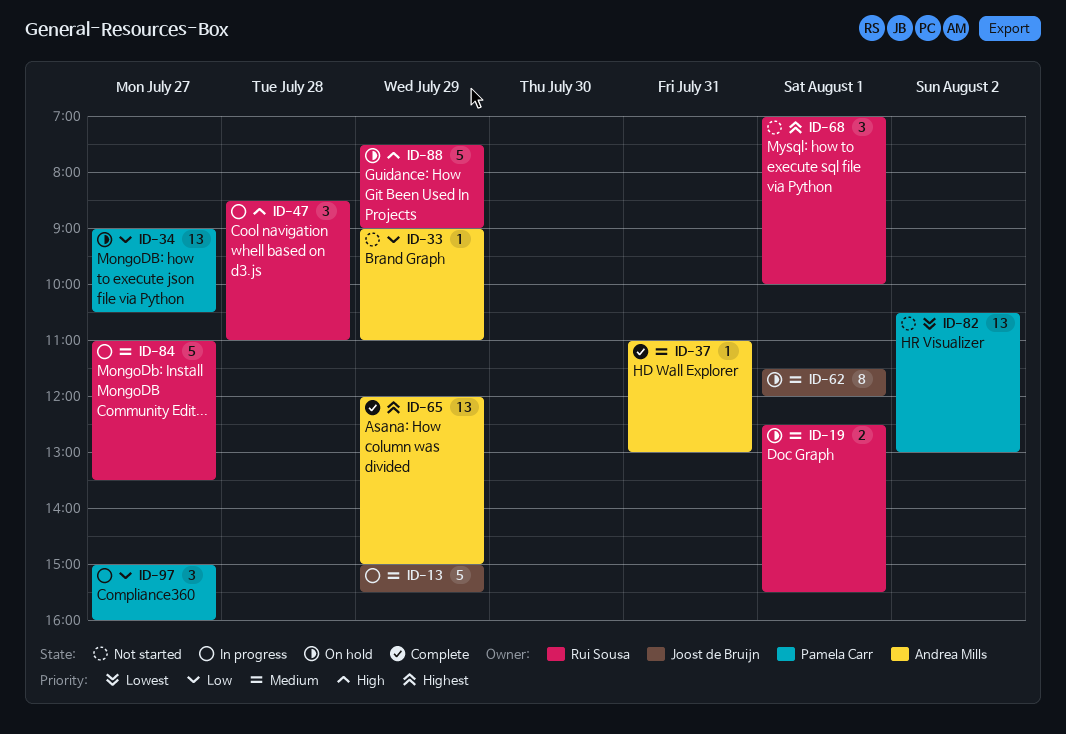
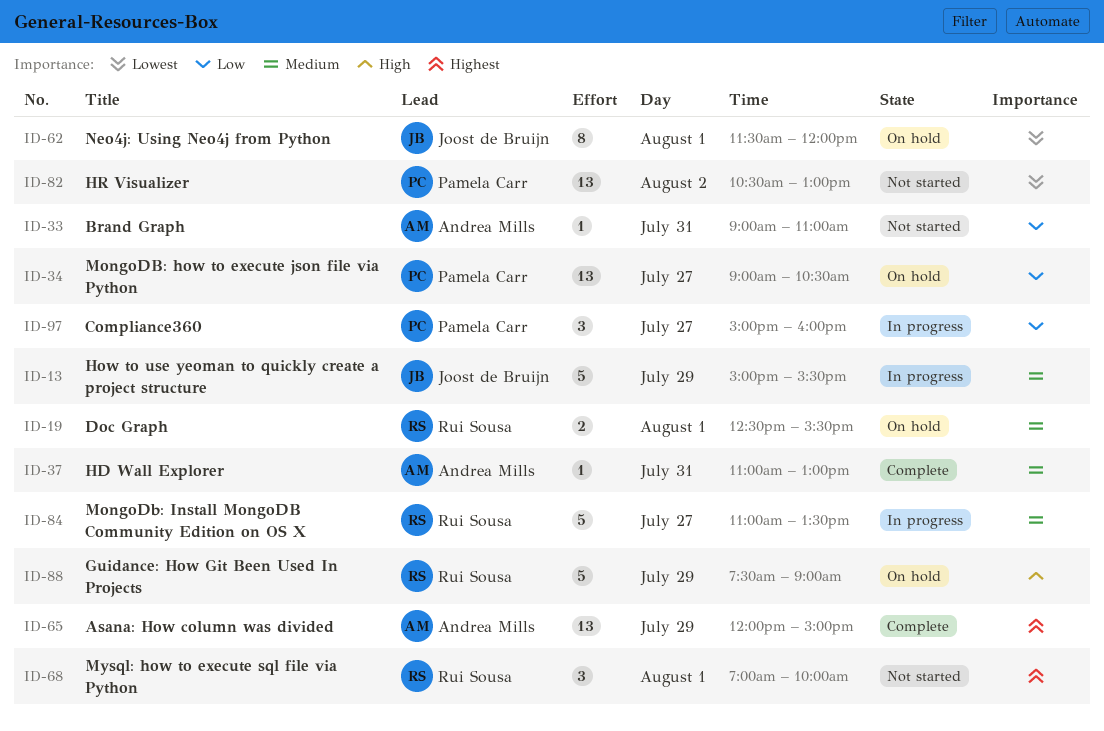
ID-33, day: Jul 29 -> Jul 31
ID-47: present -> none
ID-62, priority: Medium -> Lowest

